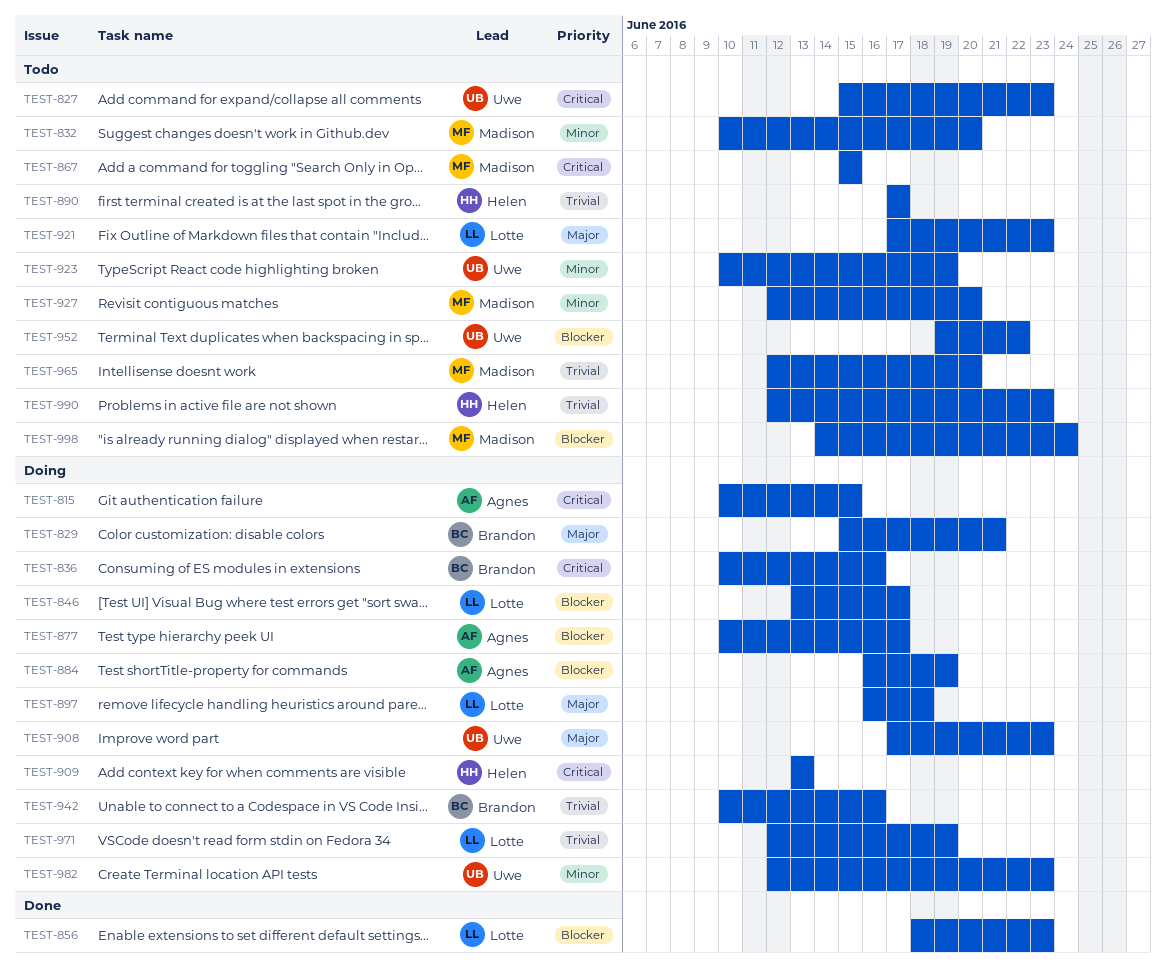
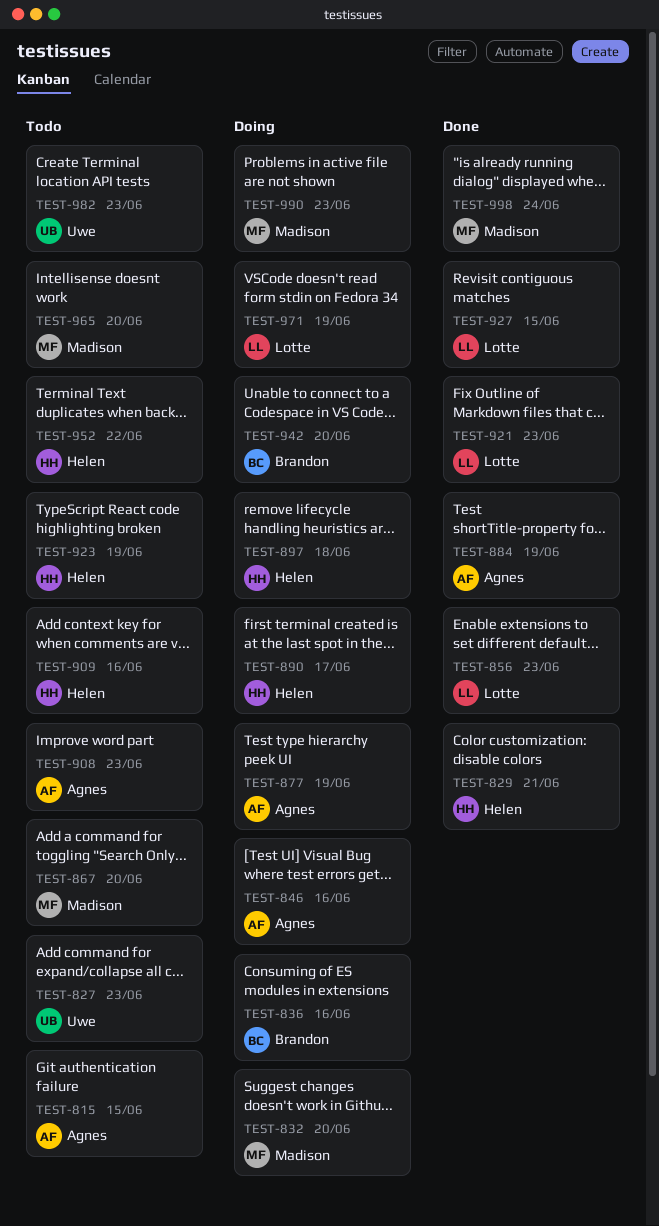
TEST-815, status: Doing -> Todo
TEST-829, status: Doing -> Done
TEST-829, owner: Brandon -> Helen
TEST-832, status: Todo -> Doing
TEST-846, owner: Lotte -> Agnes
TEST-846, due: Jun 17 -> Jun 16
TEST-867, due: Jun 15 -> Jun 20
TEST-877, due: Jun 17 -> Jun 19
TEST-884, status: Doing -> Done
TEST-890, status: Todo -> Doing
TEST-897, owner: Lotte -> Helen
TEST-908, status: Doing -> Todo
TEST-908, owner: Uwe -> Agnes
TEST-909, status: Doing -> Todo
TEST-909, due: Jun 13 -> Jun 16
TEST-921, status: Todo -> Done
TEST-923, owner: Uwe -> Helen
TEST-927, status: Todo -> Done
TEST-927, owner: Madison -> Lotte
TEST-927, due: Jun 20 -> Jun 15
TEST-942, due: Jun 16 -> Jun 20
TEST-952, owner: Uwe -> Helen
TEST-982, status: Doing -> Todo
TEST-990, status: Todo -> Doing
TEST-990, owner: Helen -> Madison
TEST-998, status: Todo -> Done

